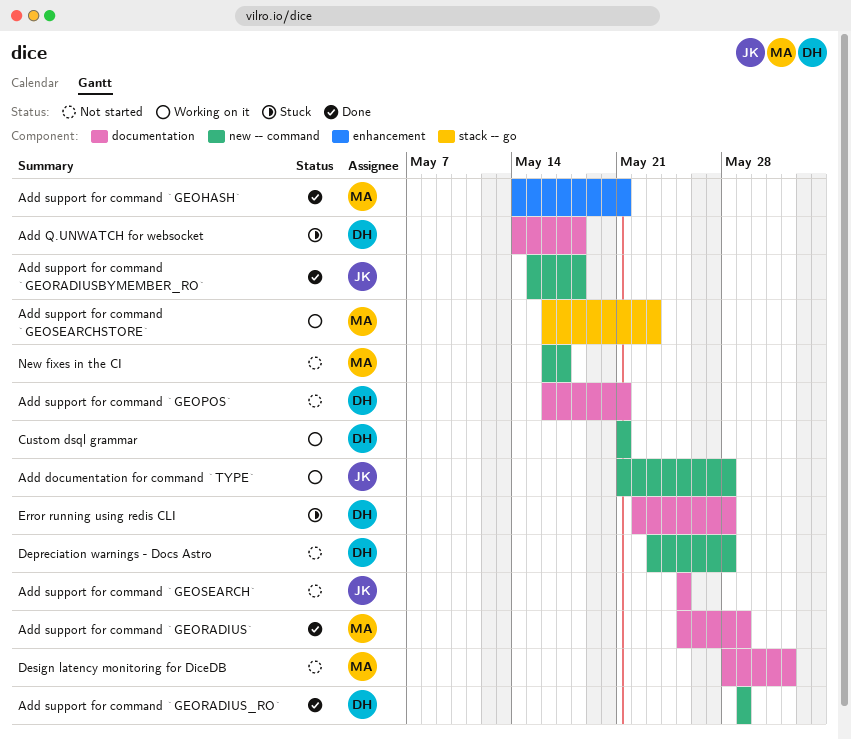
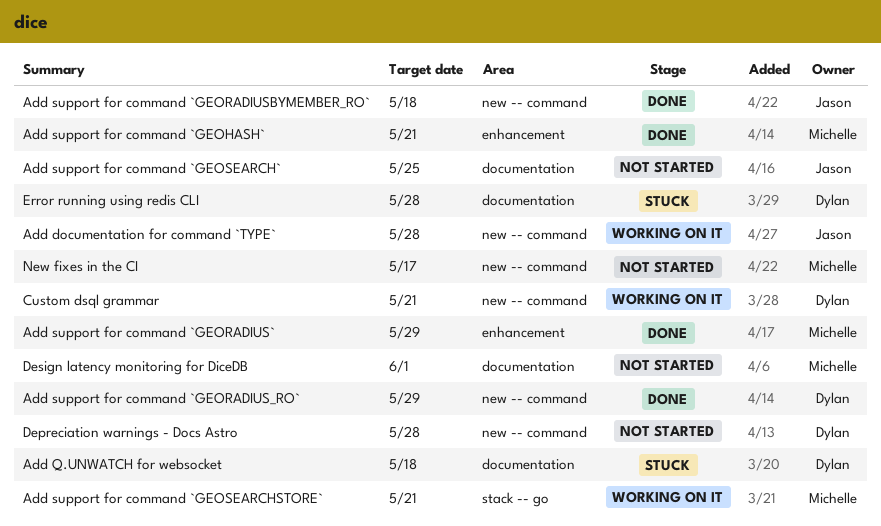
Add support for command `GEOPOS`: present -> none
Add support for command `GEORADIUS`, label: documentation -> enhancement
Add support for command `GEOSEARCHSTORE`, due: May 23 -> May 21

